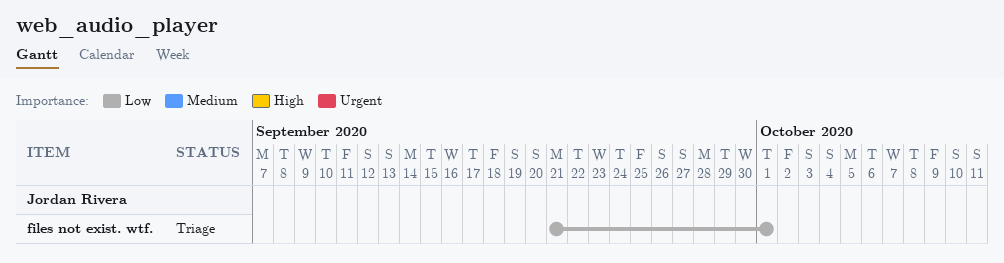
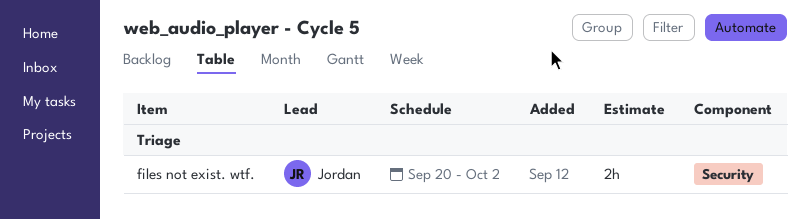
files not exist. wtf., start: Sep 21 -> Sep 20
files not exist. wtf., due: Oct 1 -> Oct 2

